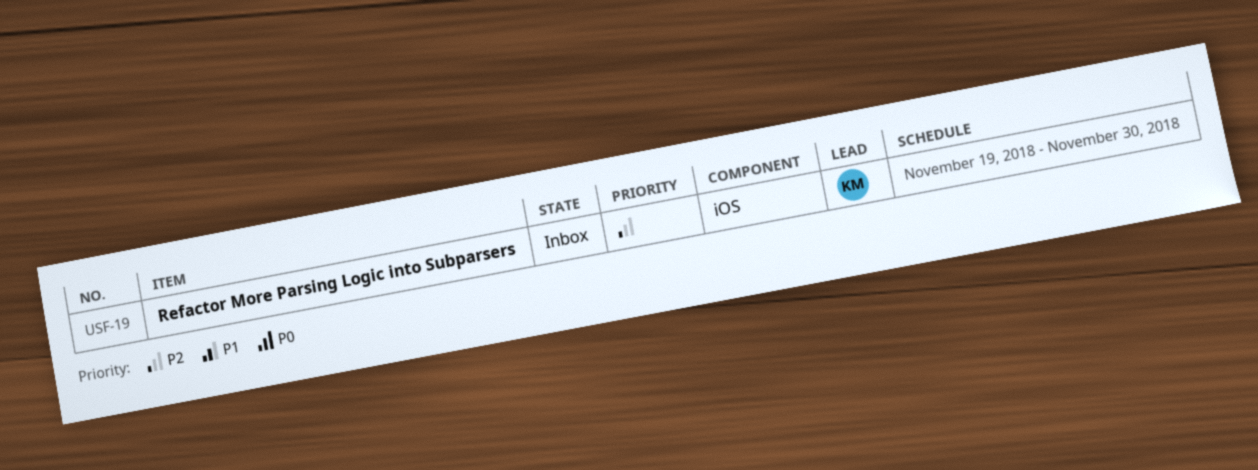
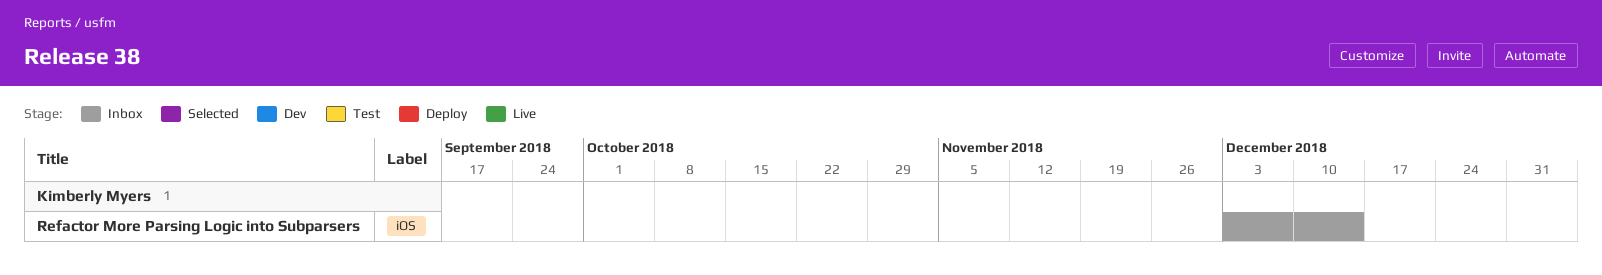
Refactor More Parsing Logic into Subparsers, start: Nov 19 -> Dec 3
Refactor More Parsing Logic into Subparsers, due: Nov 30 -> Dec 14

